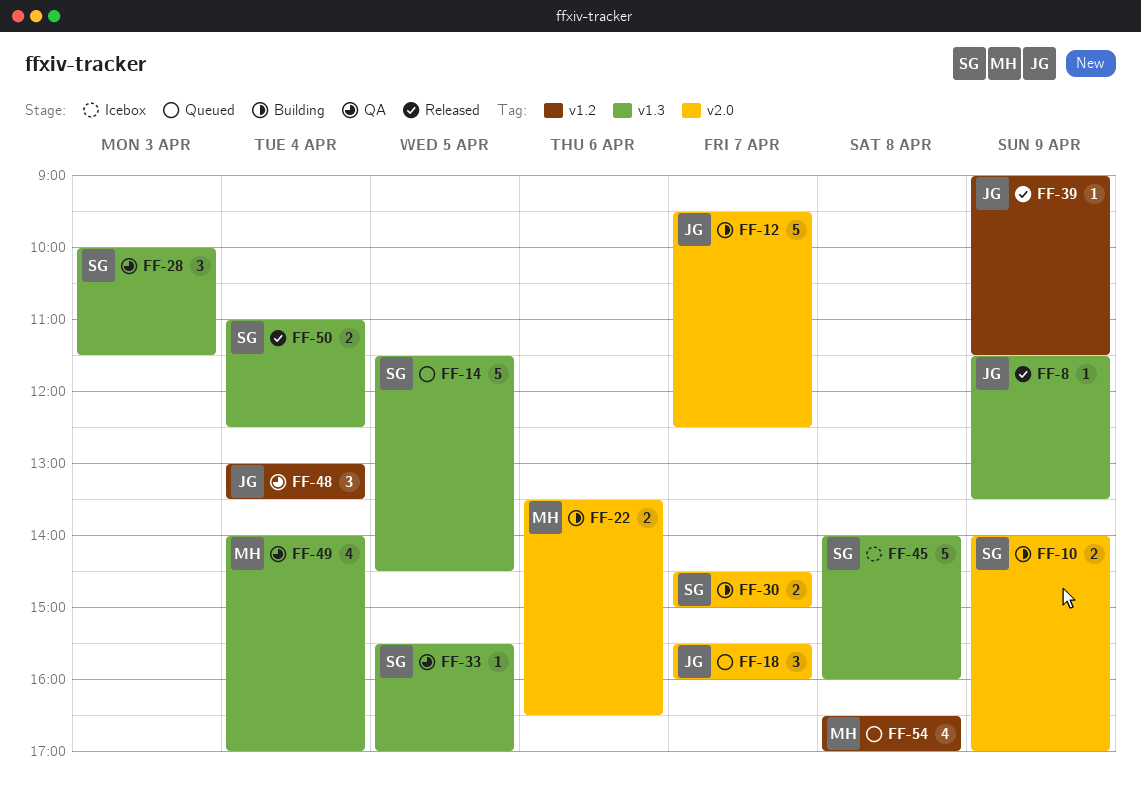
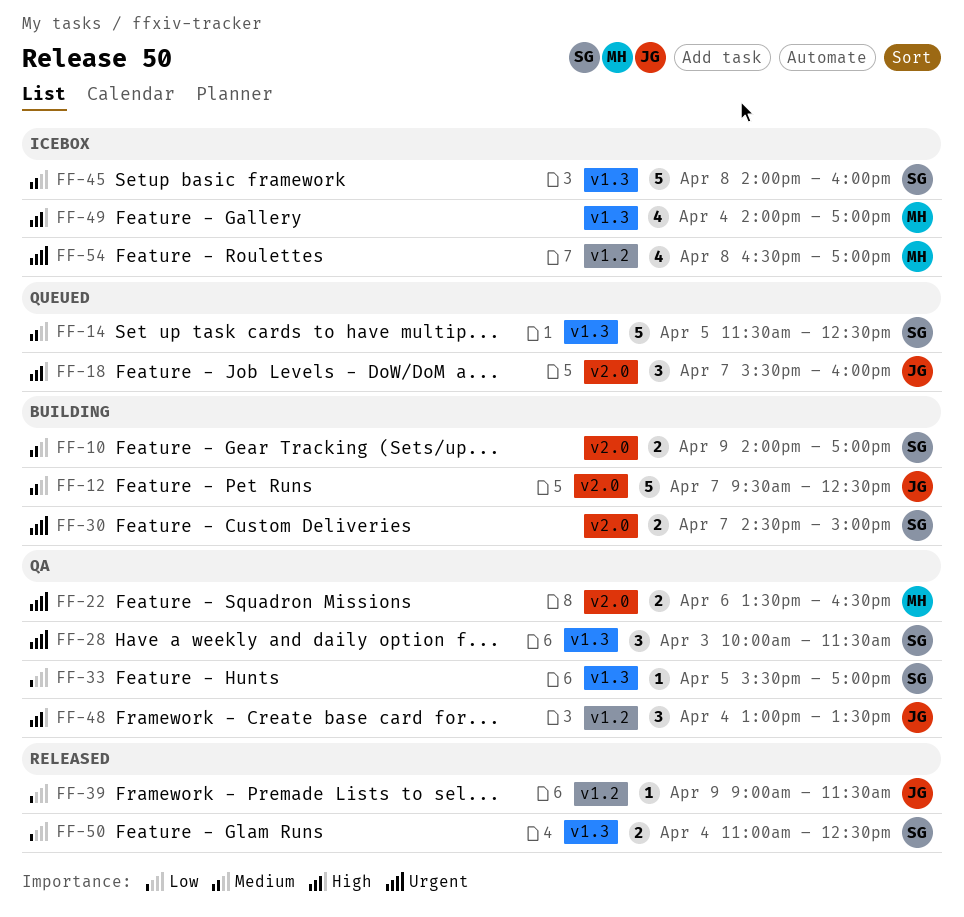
FF-8: present -> none
FF-14, ends: 14:30 -> 12:30
FF-22, status: Building -> QA
FF-49, status: QA -> Icebox
FF-54, status: Queued -> Icebox

